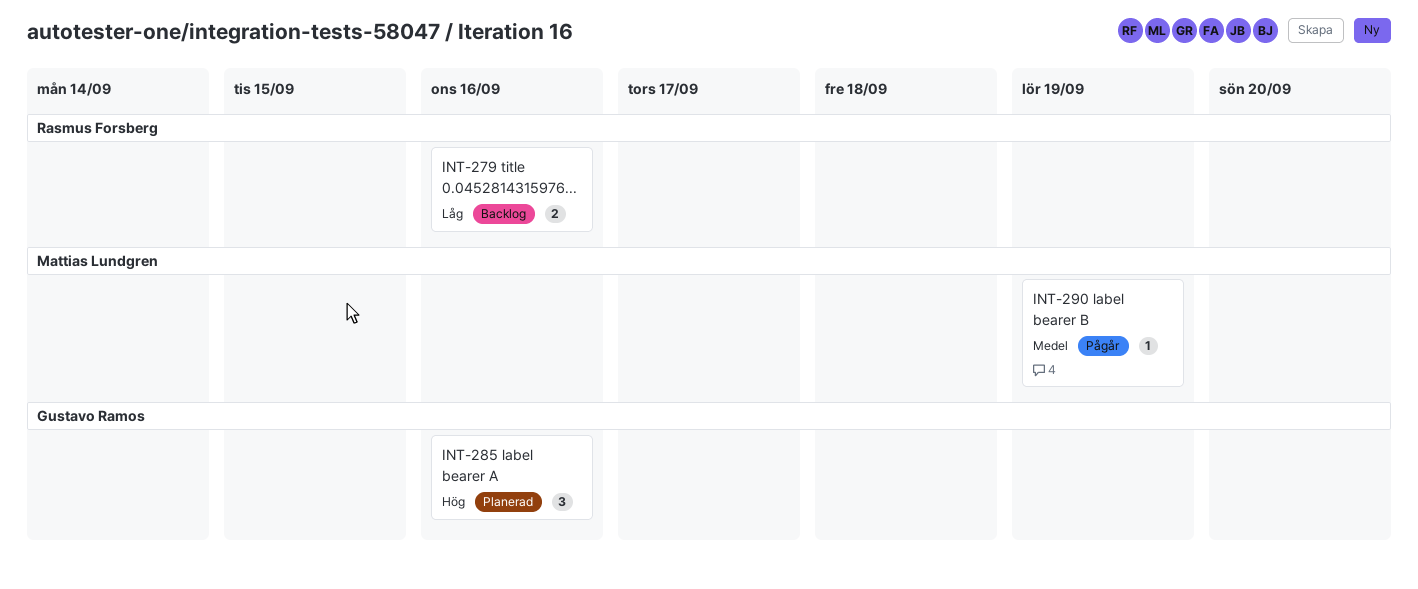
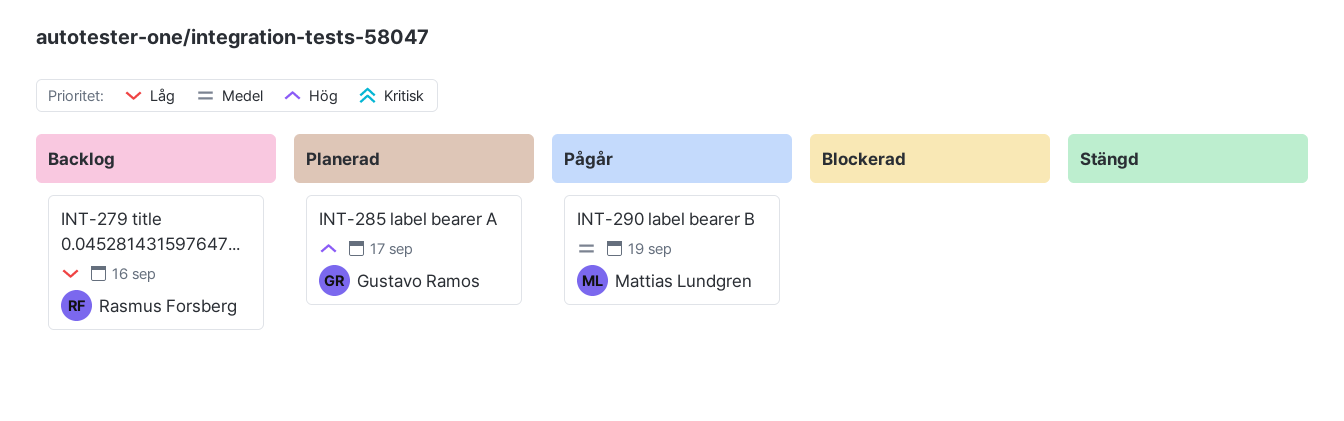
INT-285, due: Sep 16 -> Sep 17

